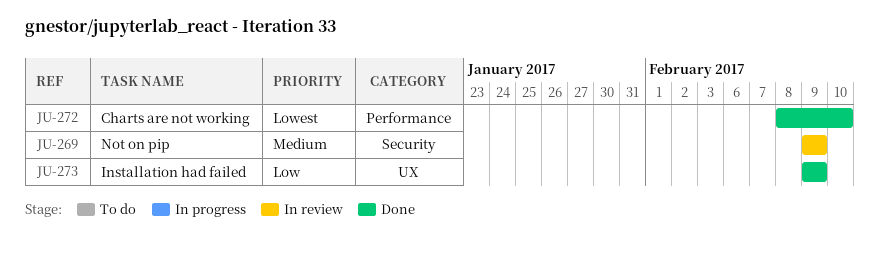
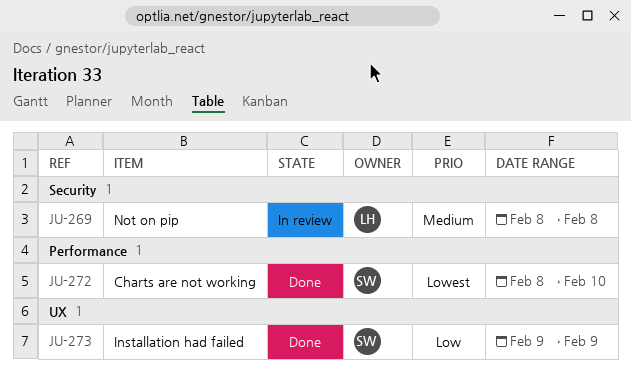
JU-269, start: Feb 9 -> Feb 8
JU-269, due: Feb 9 -> Feb 8

